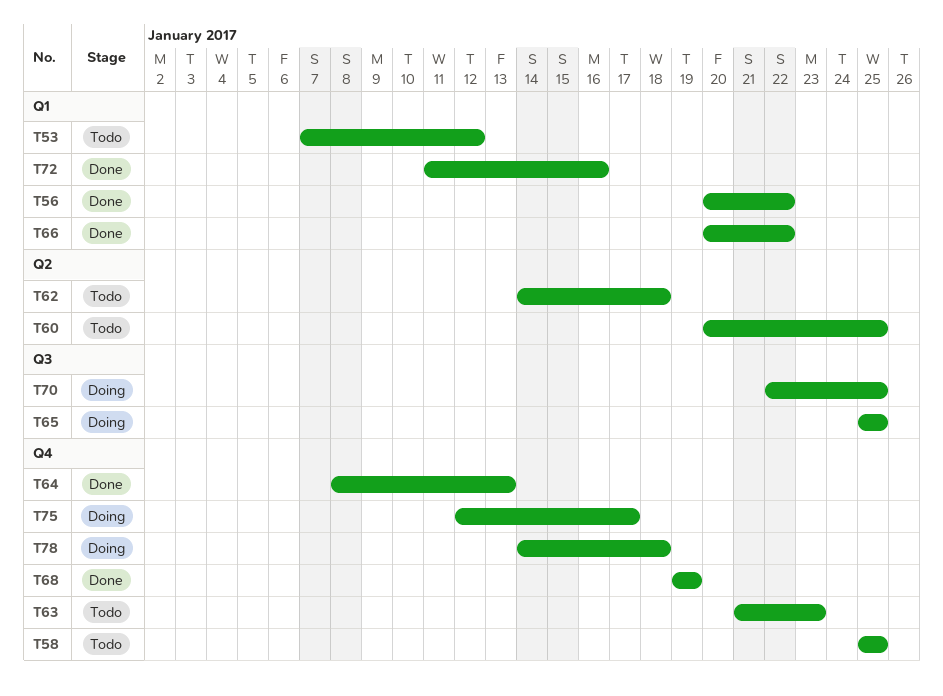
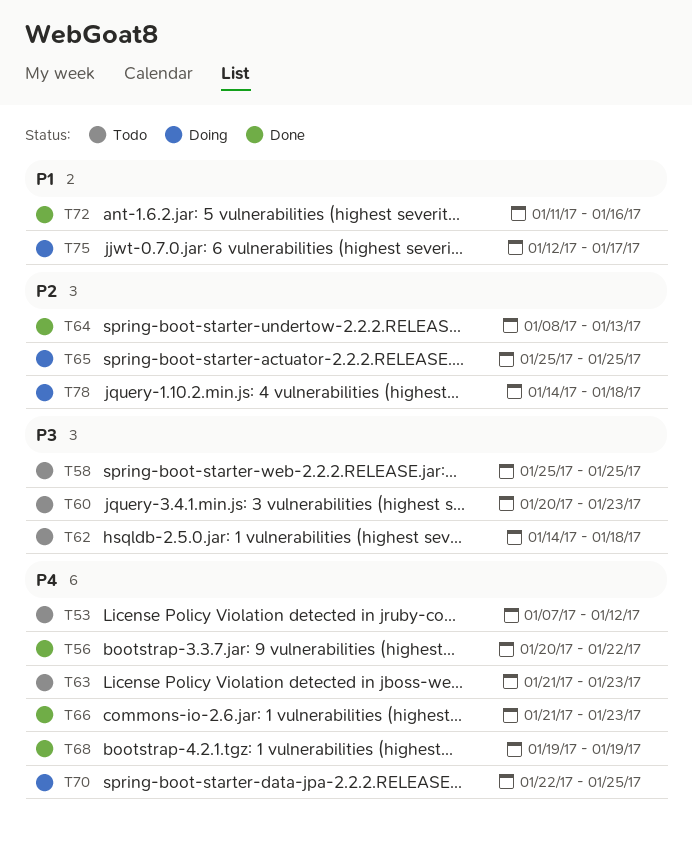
T60, due: Jan 25 -> Jan 23
T66, start: Jan 20 -> Jan 21
T66, due: Jan 22 -> Jan 23

